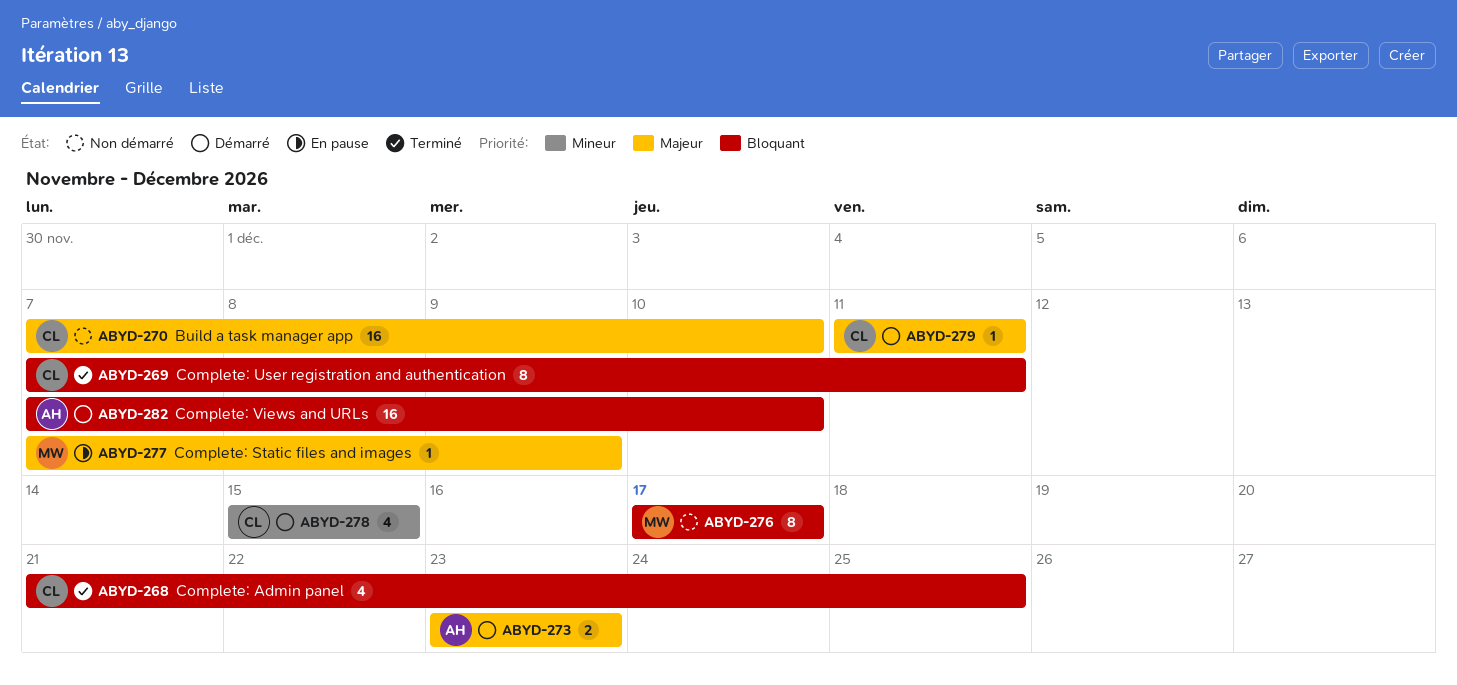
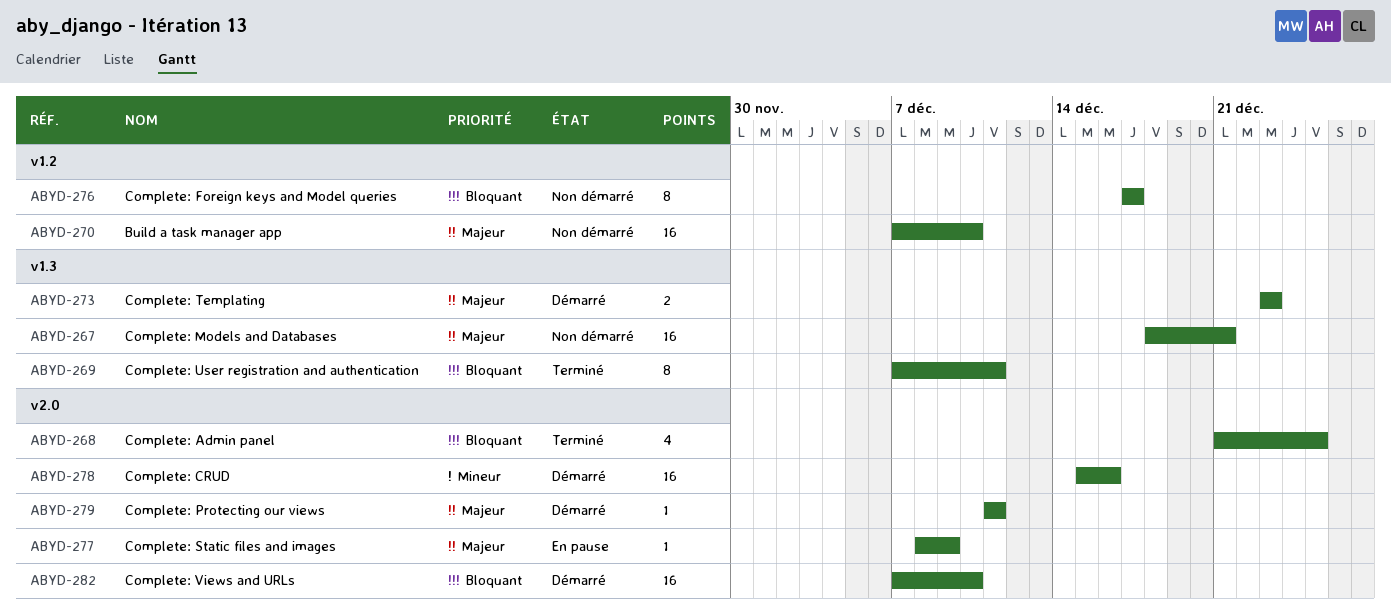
ABYD-267: none -> present
ABYD-277, start: Dec 7 -> Dec 8
ABYD-278, estimate: 4 -> 16
ABYD-278, due: Dec 15 -> Dec 16

